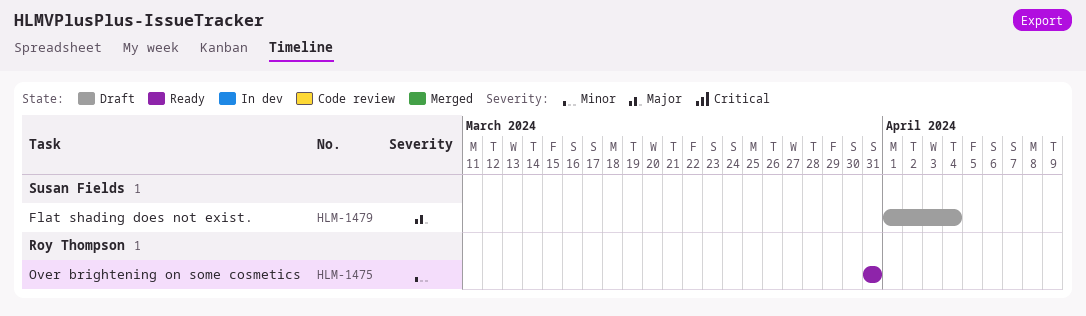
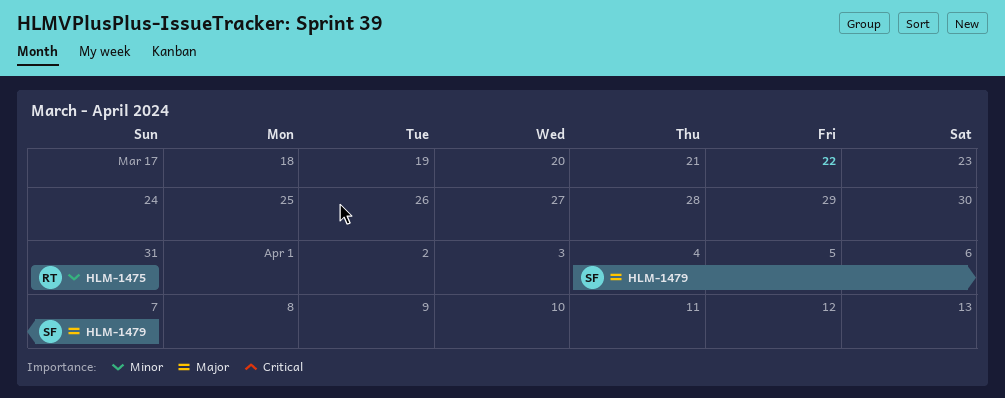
HLM-1479, start: Apr 1 -> Apr 4
HLM-1479, due: Apr 4 -> Apr 7

